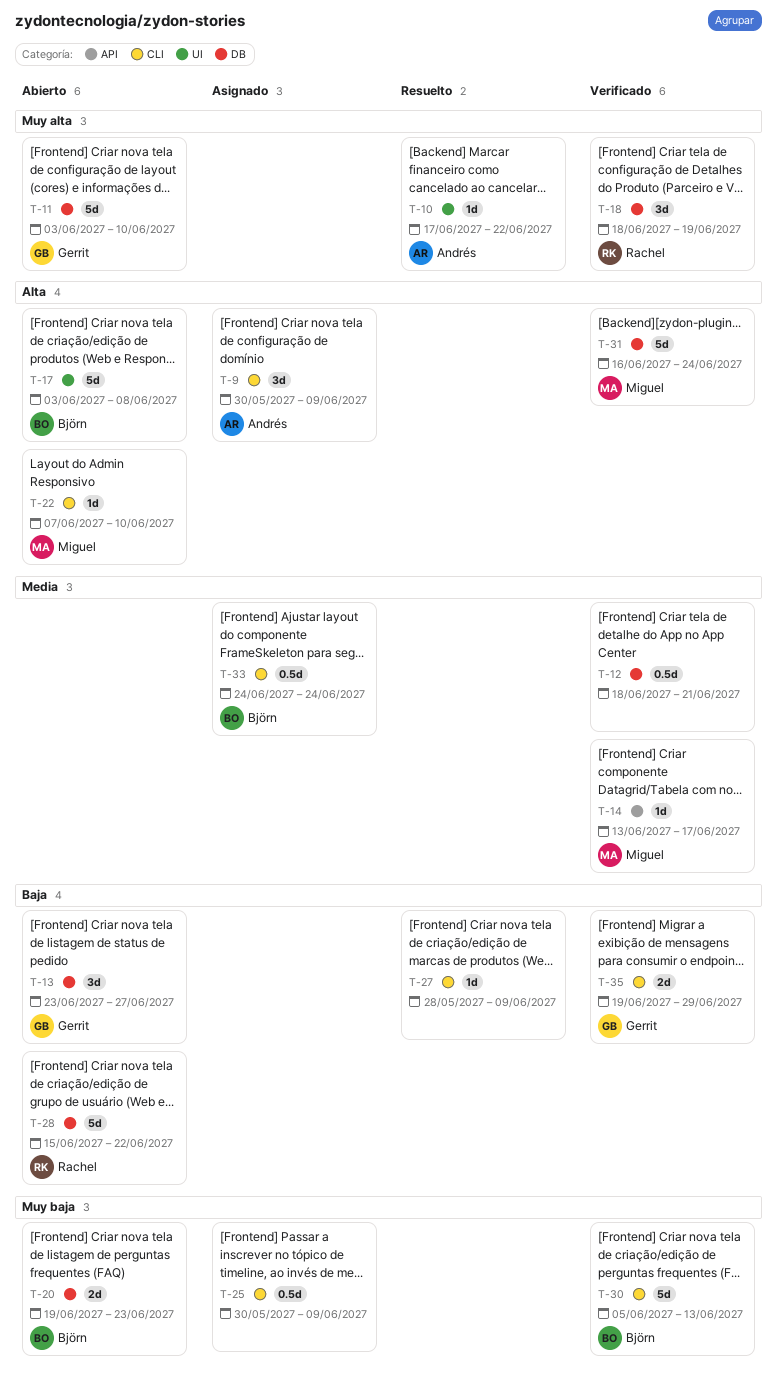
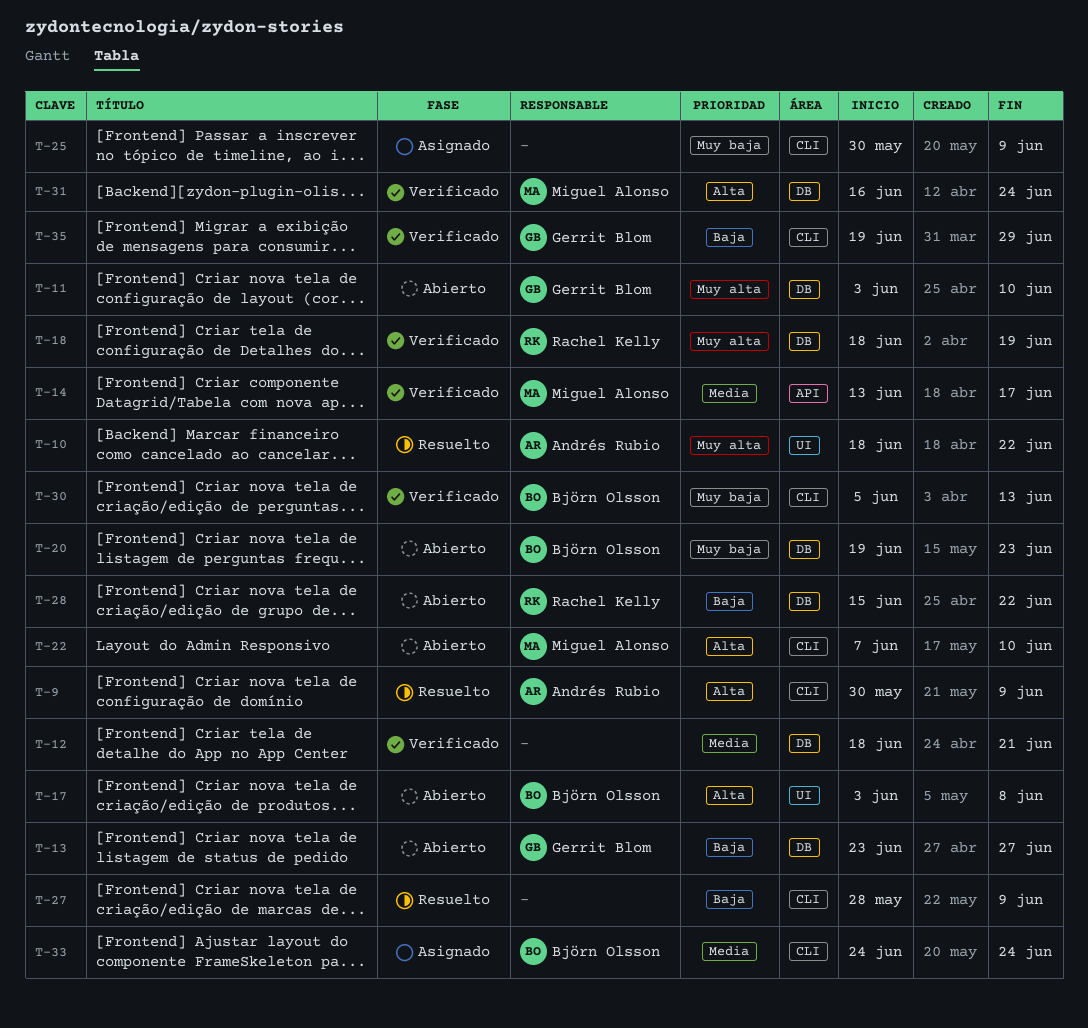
T-9, status: Asignado -> Resuelto
T-10, start: Jun 17 -> Jun 18

